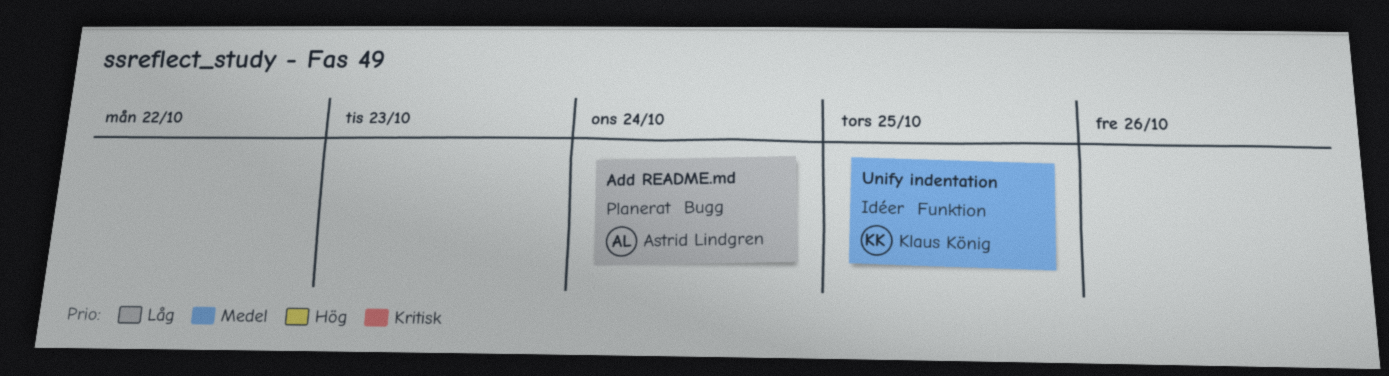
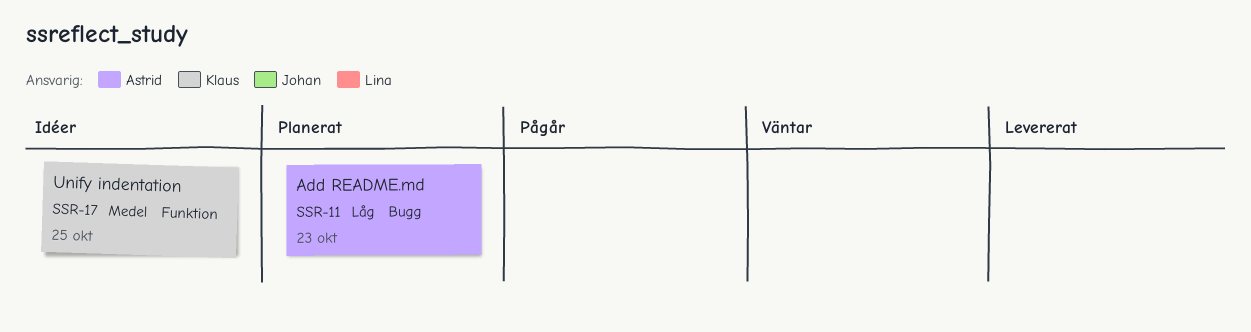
Add README.md, due: Oct 24 -> Oct 23

